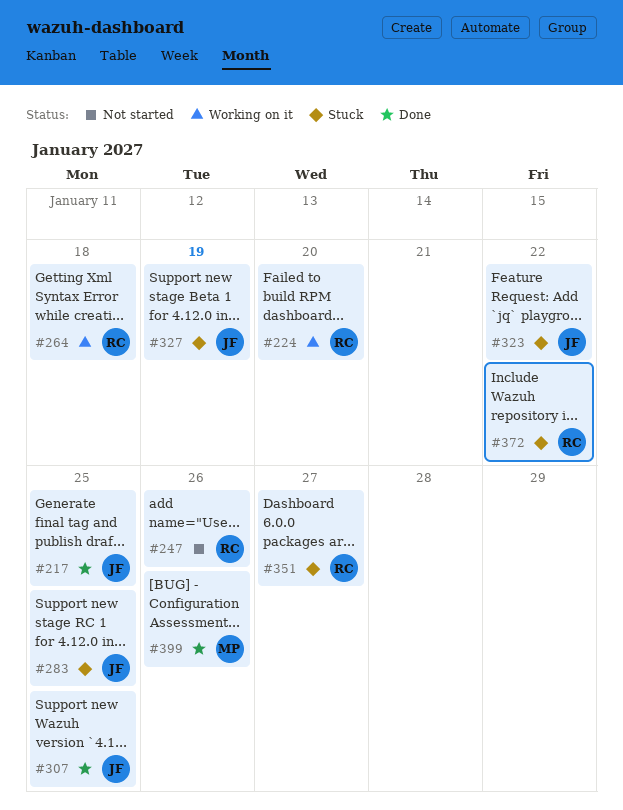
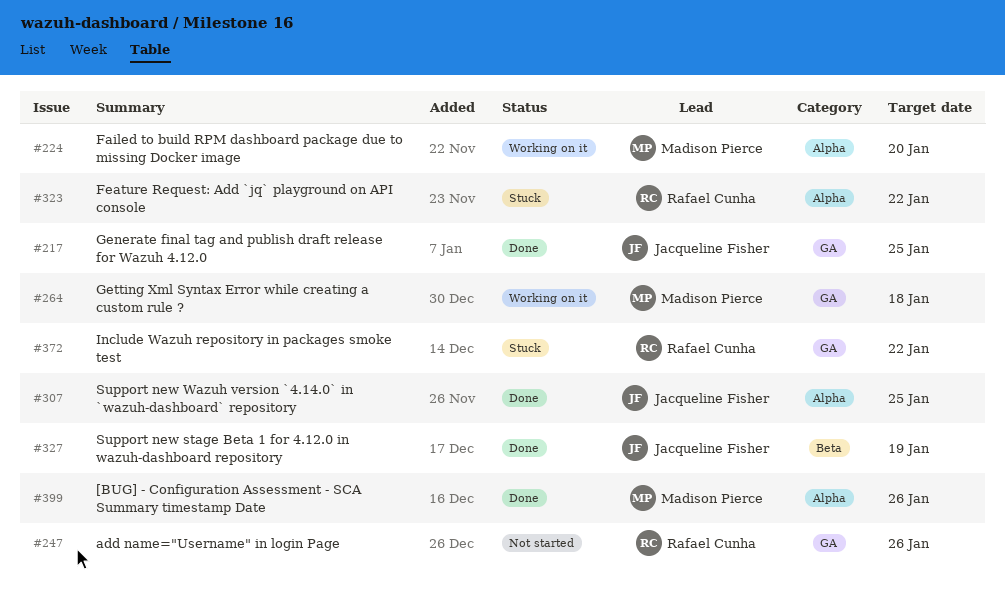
#224, owner: Rafael Cunha -> Madison Pierce
#264, owner: Rafael Cunha -> Madison Pierce
#283: present -> none
#323, owner: Jacqueline Fisher -> Rafael Cunha
#327, status: Stuck -> Done
#351: present -> none

